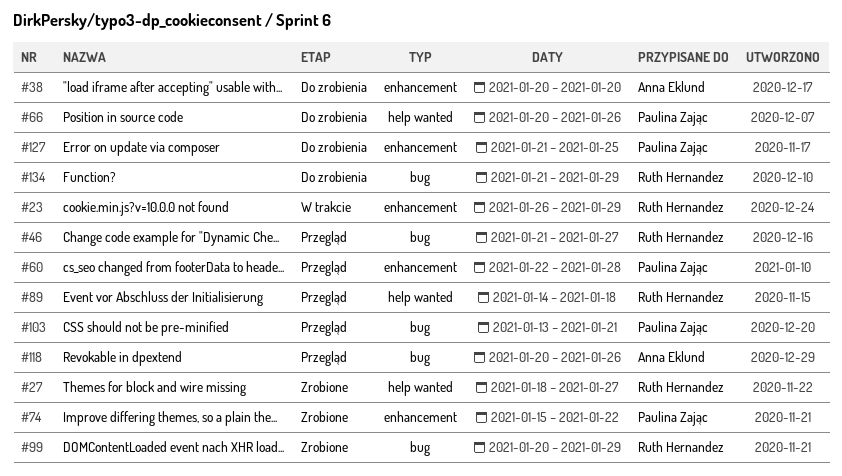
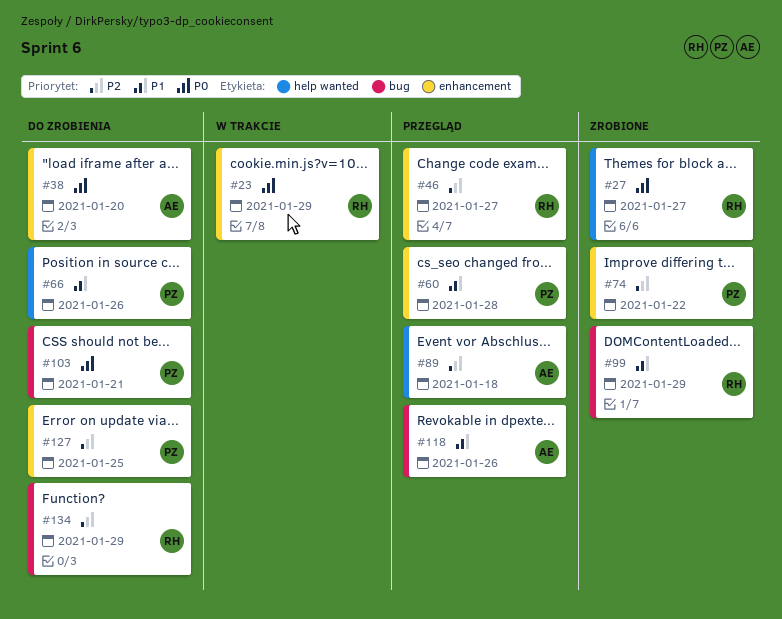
#46, label: bug -> enhancement
#89, owner: Ruth Hernandez -> Anna Eklund
#103, status: Przegląd -> Do zrobienia

